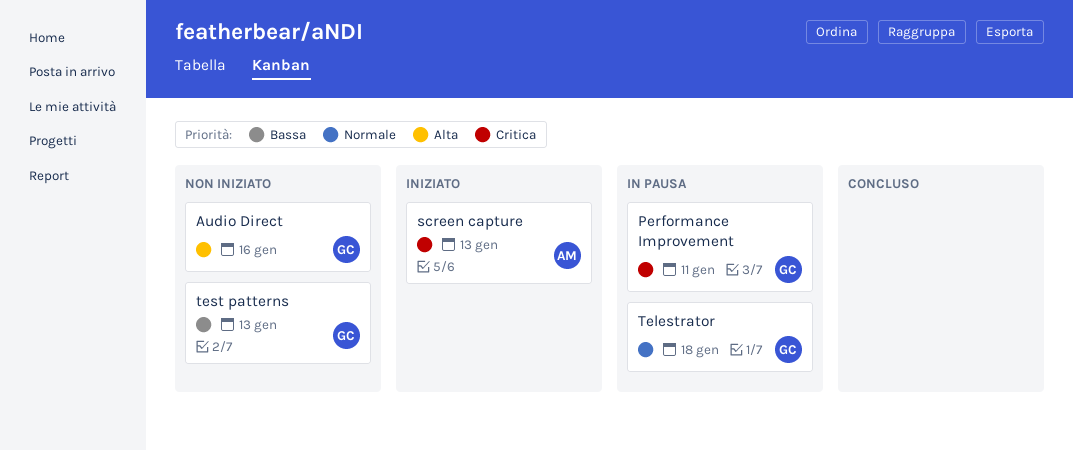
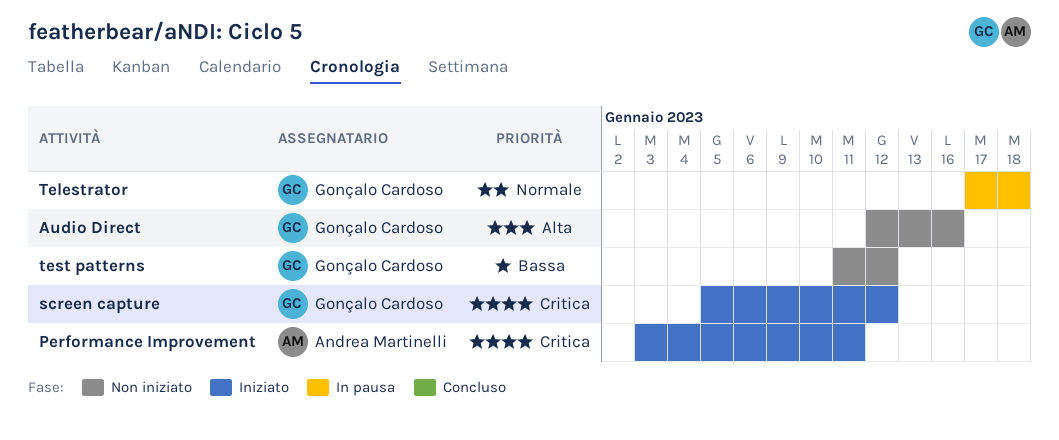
Performance Improvement, status: In pausa -> Iniziato
Performance Improvement, owner: Gonçalo Cardoso -> Andrea Martinelli
screen capture, owner: Andrea Martinelli -> Gonçalo Cardoso
screen capture, due: Jan 13 -> Jan 12
test patterns, due: Jan 13 -> Jan 12

